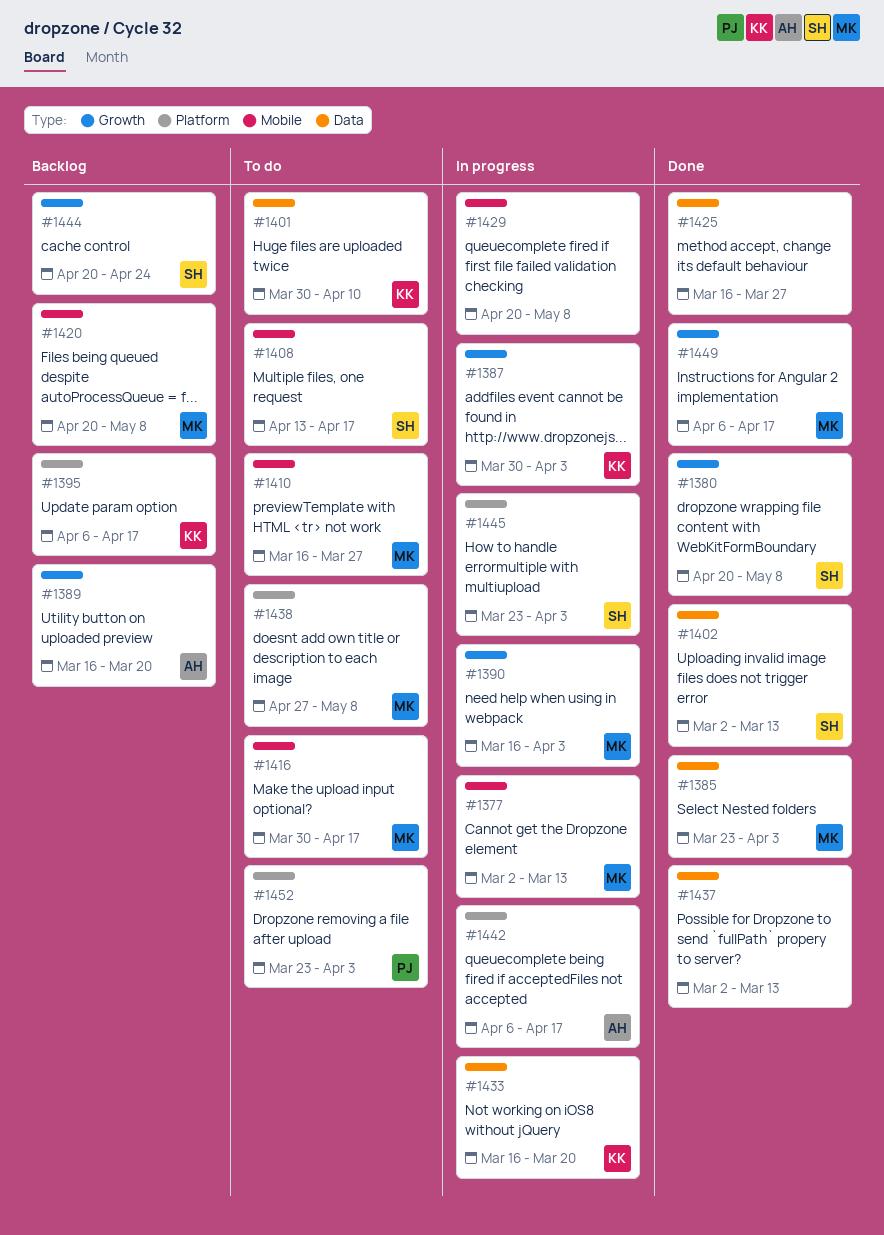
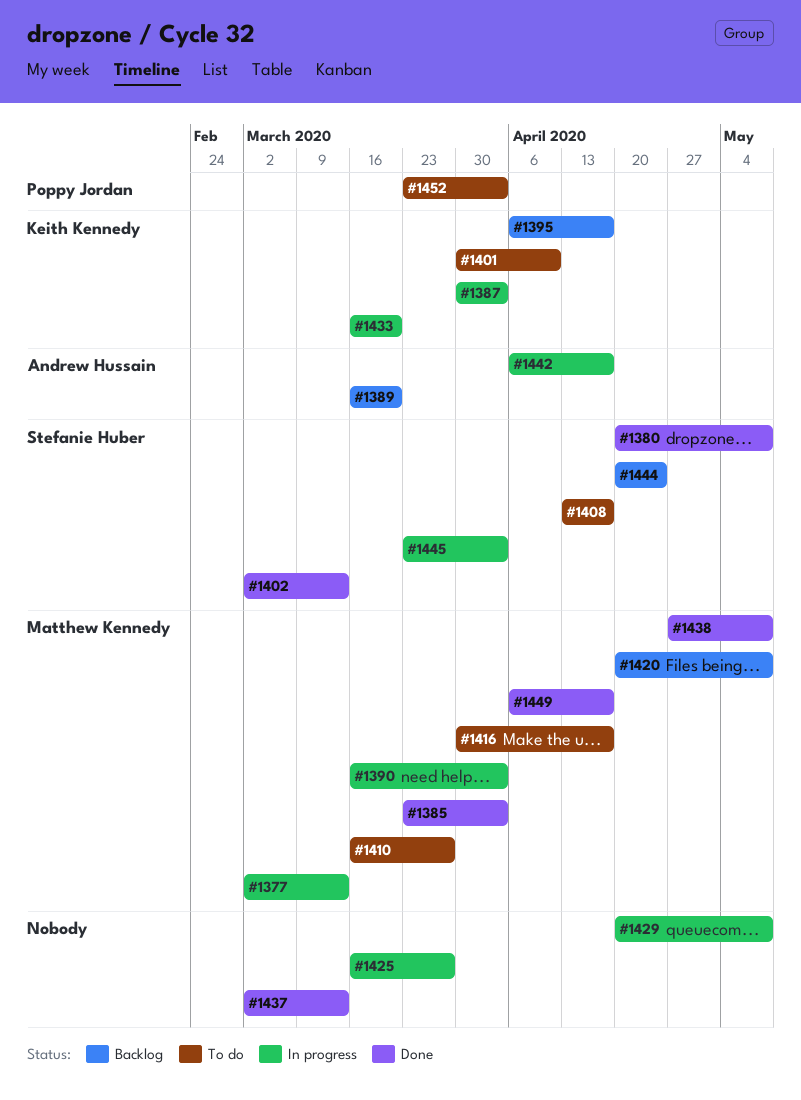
#1425, status: Done -> In progress
#1438, status: To do -> Done

